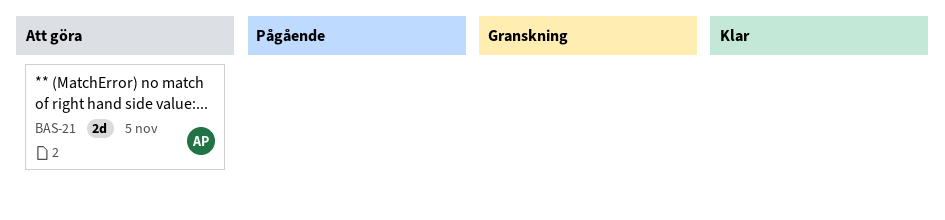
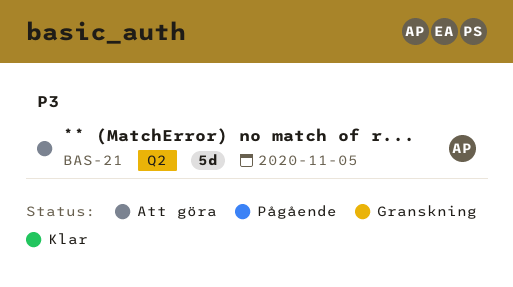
BAS-21, estimate: 2d -> 5d

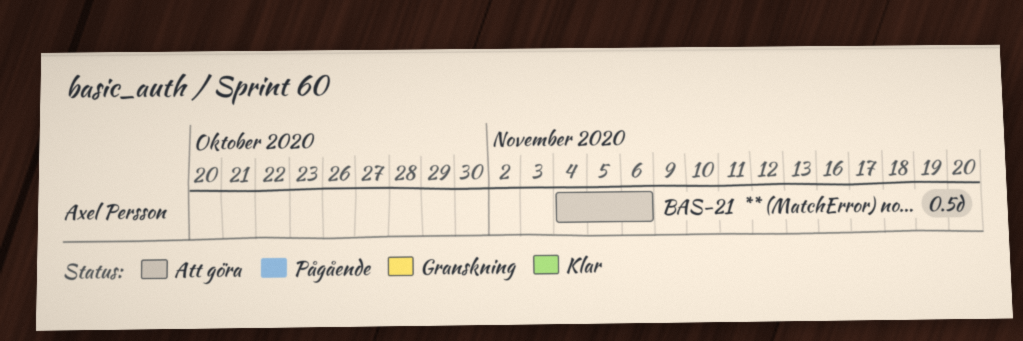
BAS-21, estimate: 5d -> 0.5d
BAS-21, due: Nov 5 -> Nov 6

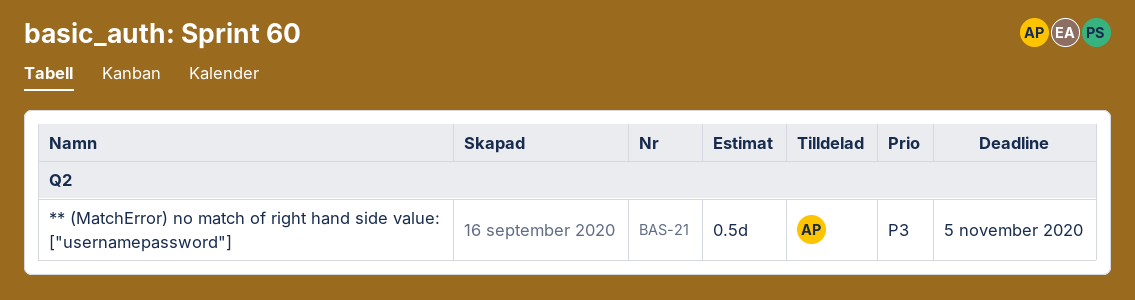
BAS-21, due: Nov 6 -> Nov 5

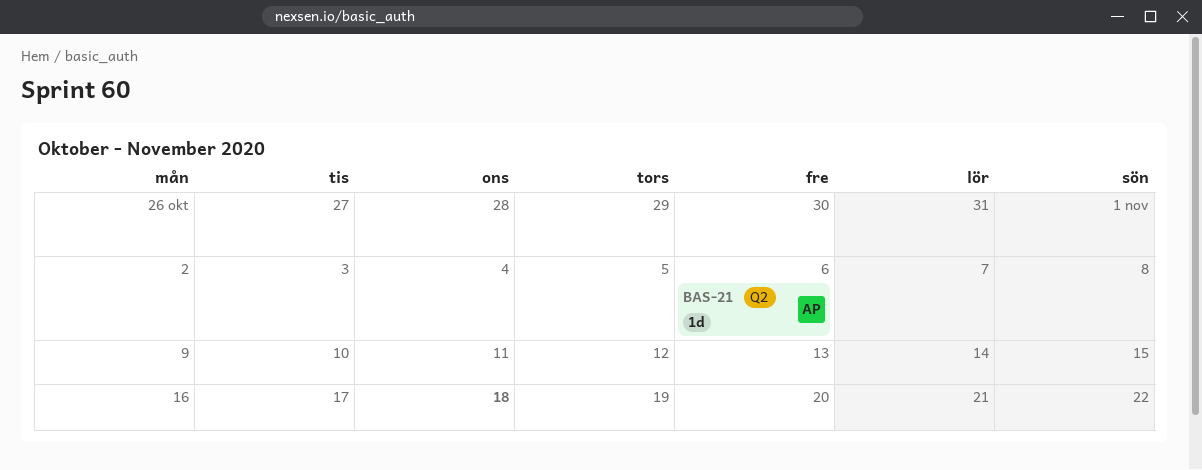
BAS-21, estimate: 0.5d -> 1d
BAS-21, due: Nov 5 -> Nov 6

